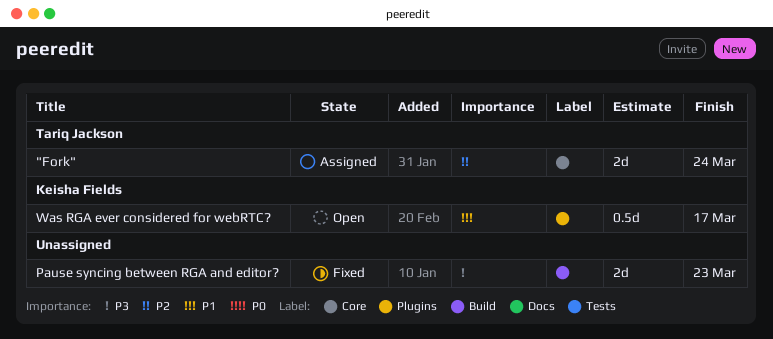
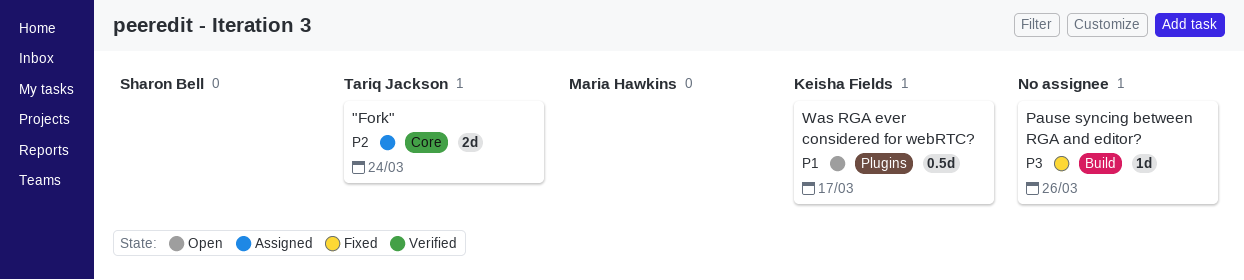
Pause syncing between RGA and editor?, estimate: 2d -> 1d
Pause syncing between RGA and editor?, due: Mar 23 -> Mar 26

